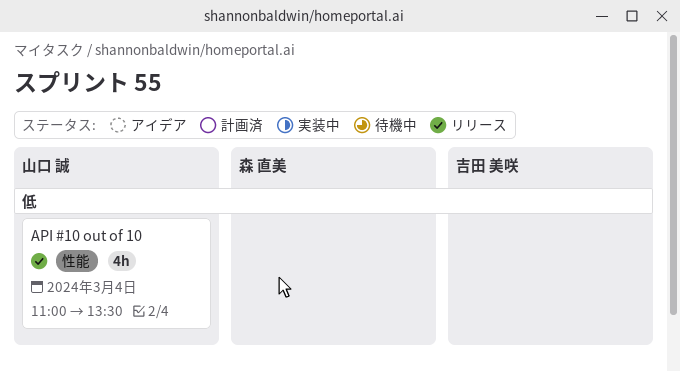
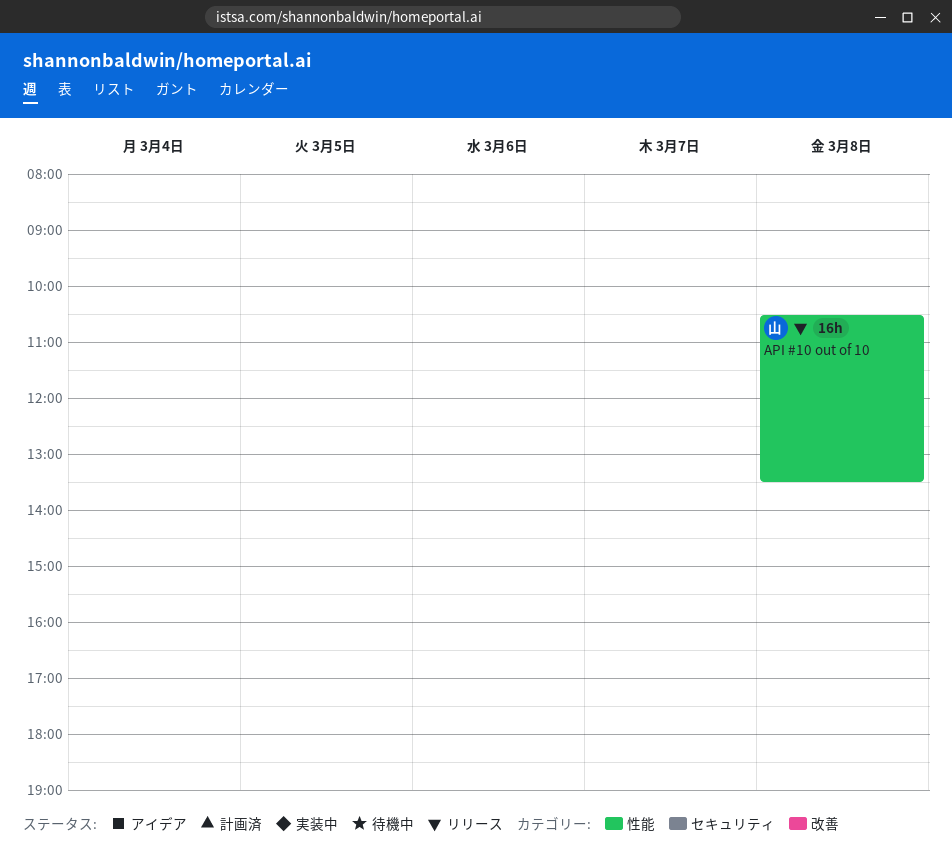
API #10 out of 10, estimate: 4h -> 16h
API #10 out of 10, day: Mar 4 -> Mar 8
API #10 out of 10, begins: 11:00 -> 10:30

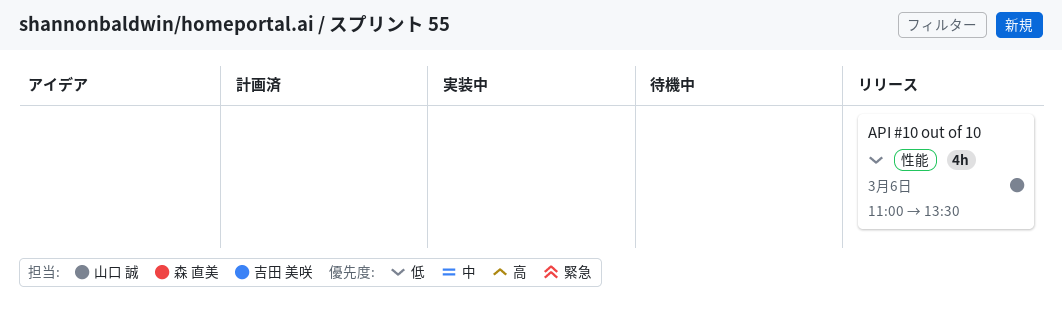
API #10 out of 10, estimate: 16h -> 4h
API #10 out of 10, day: Mar 8 -> Mar 6
API #10 out of 10, begins: 10:30 -> 11:00

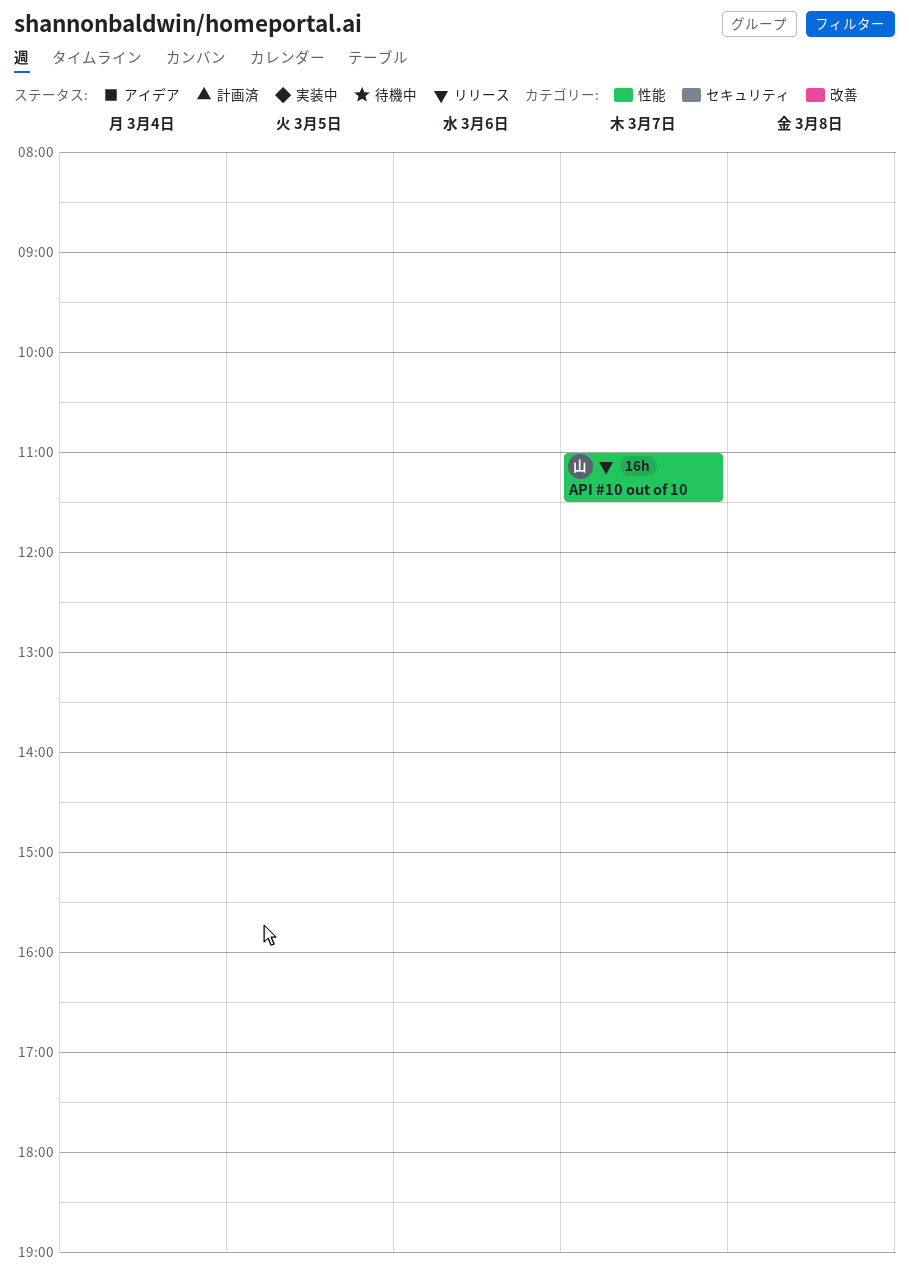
API #10 out of 10, estimate: 4h -> 16h
API #10 out of 10, day: Mar 6 -> Mar 7
API #10 out of 10, ends: 13:30 -> 11:30

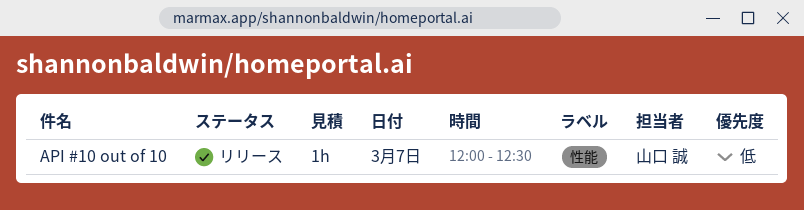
API #10 out of 10, estimate: 16h -> 1h
API #10 out of 10, begins: 11:00 -> 12:00
API #10 out of 10, ends: 11:30 -> 12:30

